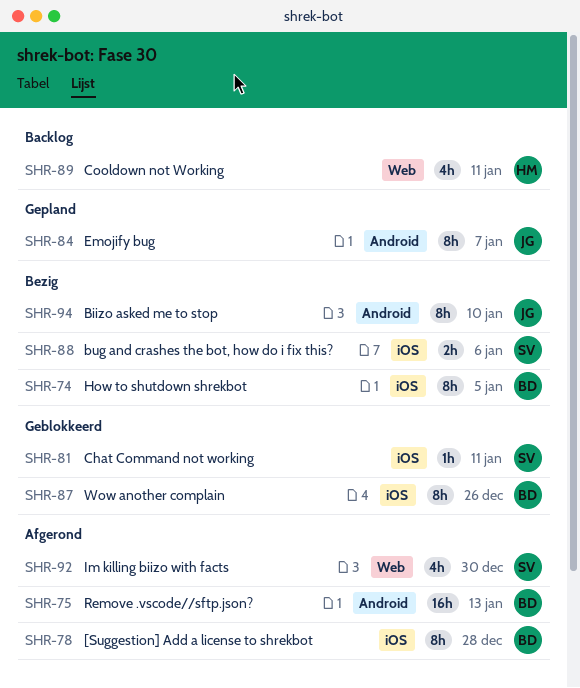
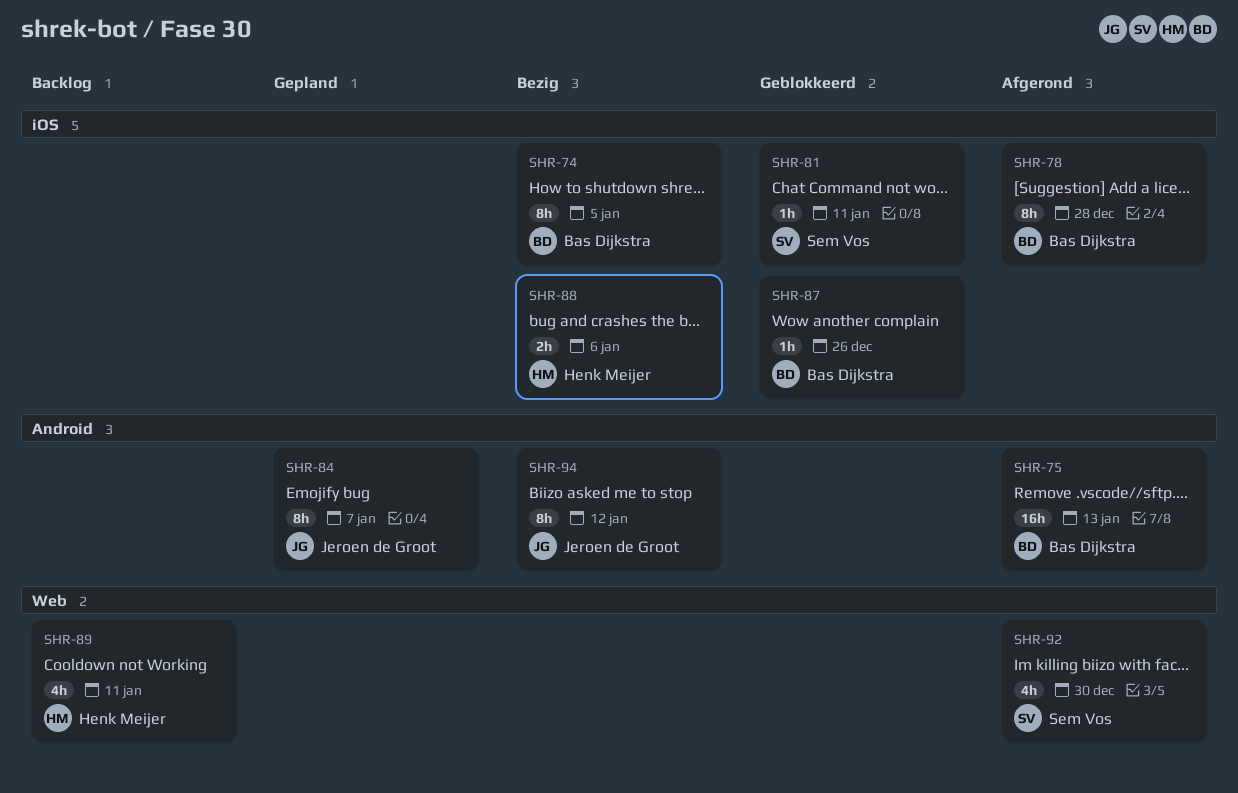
SHR-87, estimate: 8h -> 1h
SHR-88, owner: Sem Vos -> Henk Meijer
SHR-94, due: Jan 10 -> Jan 12

